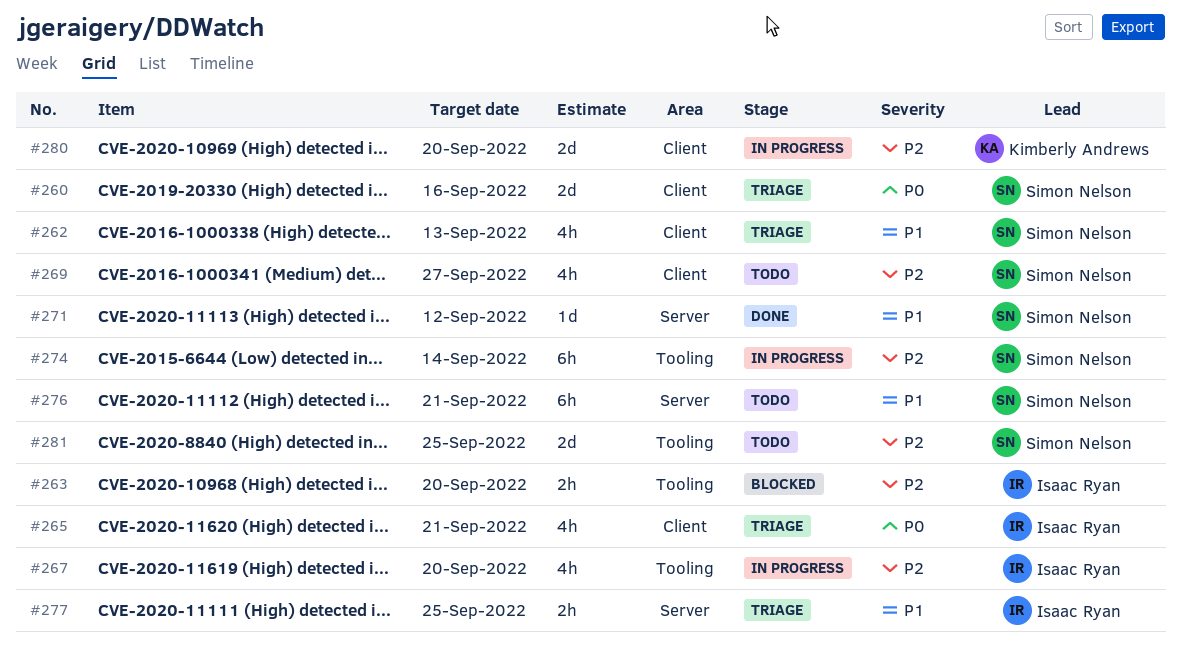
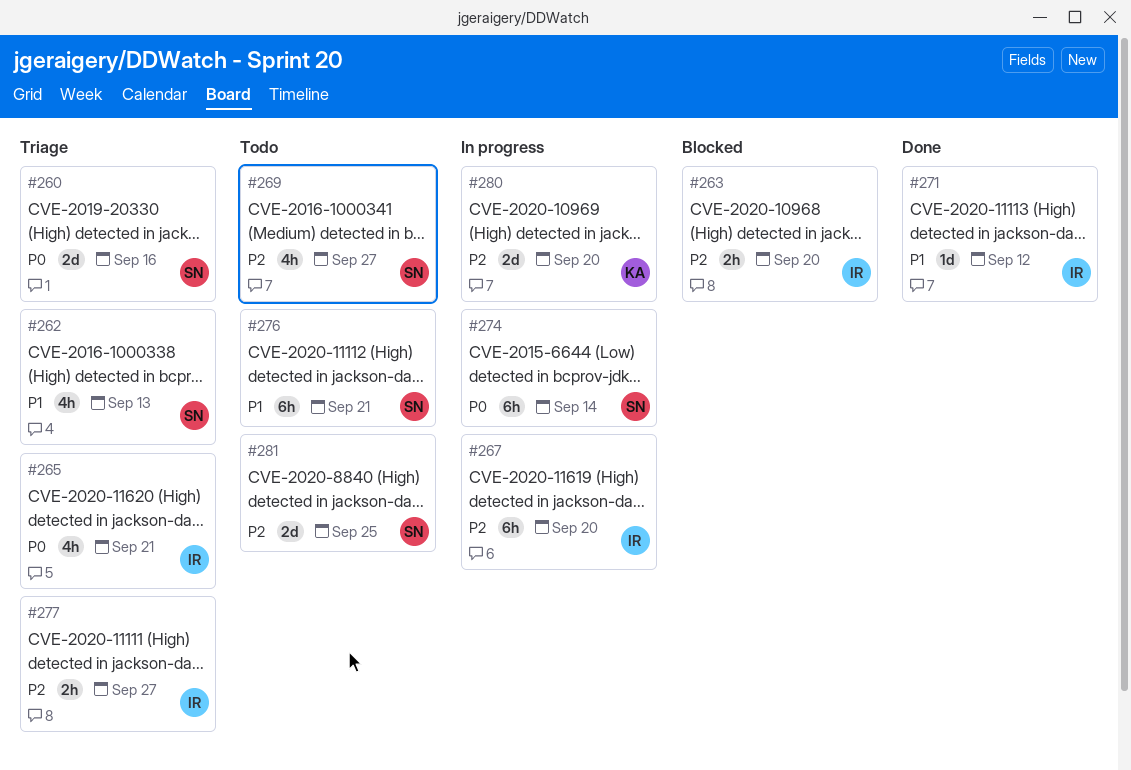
#267, estimate: 4h -> 6h
#271, owner: Simon Nelson -> Isaac Ryan
#274, priority: P2 -> P0
#277, priority: P1 -> P2
#277, due: Sep 25 -> Sep 27

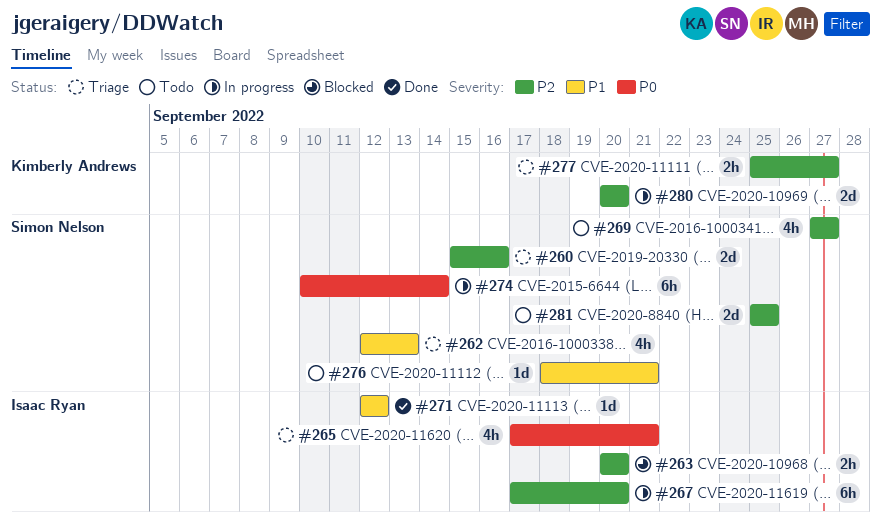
#260, priority: P0 -> P2
#276, estimate: 6h -> 1d
#277, owner: Isaac Ryan -> Kimberly Andrews

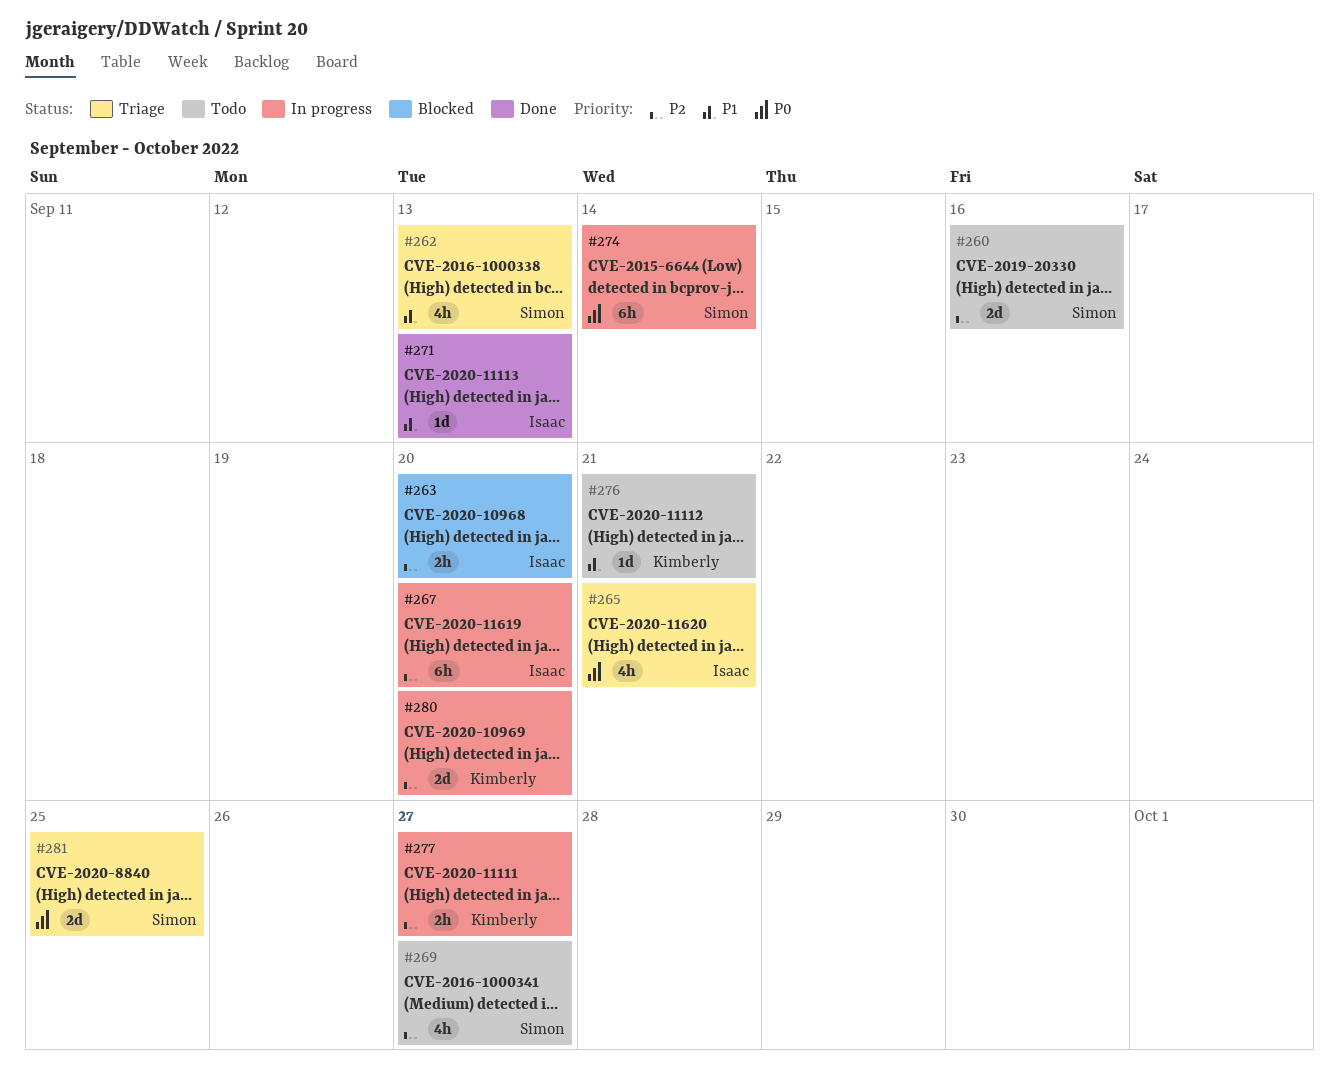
#260, status: Triage -> Todo
#271, due: Sep 12 -> Sep 13
#276, owner: Simon Nelson -> Kimberly Andrews
#277, status: Triage -> In progress
#281, status: Todo -> Triage
#281, priority: P2 -> P0

